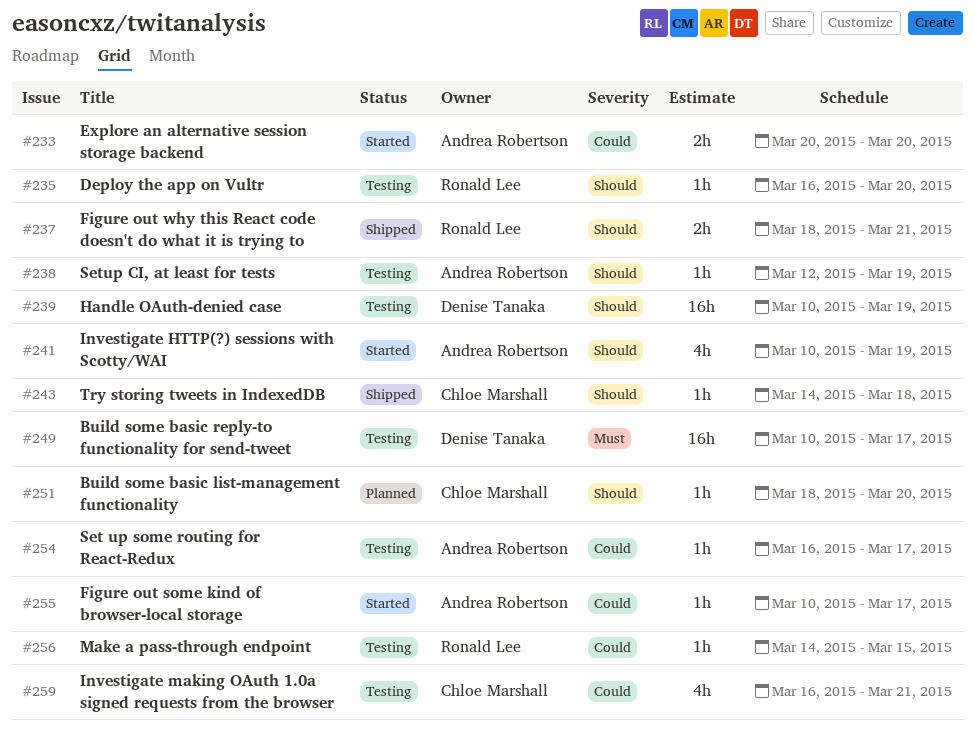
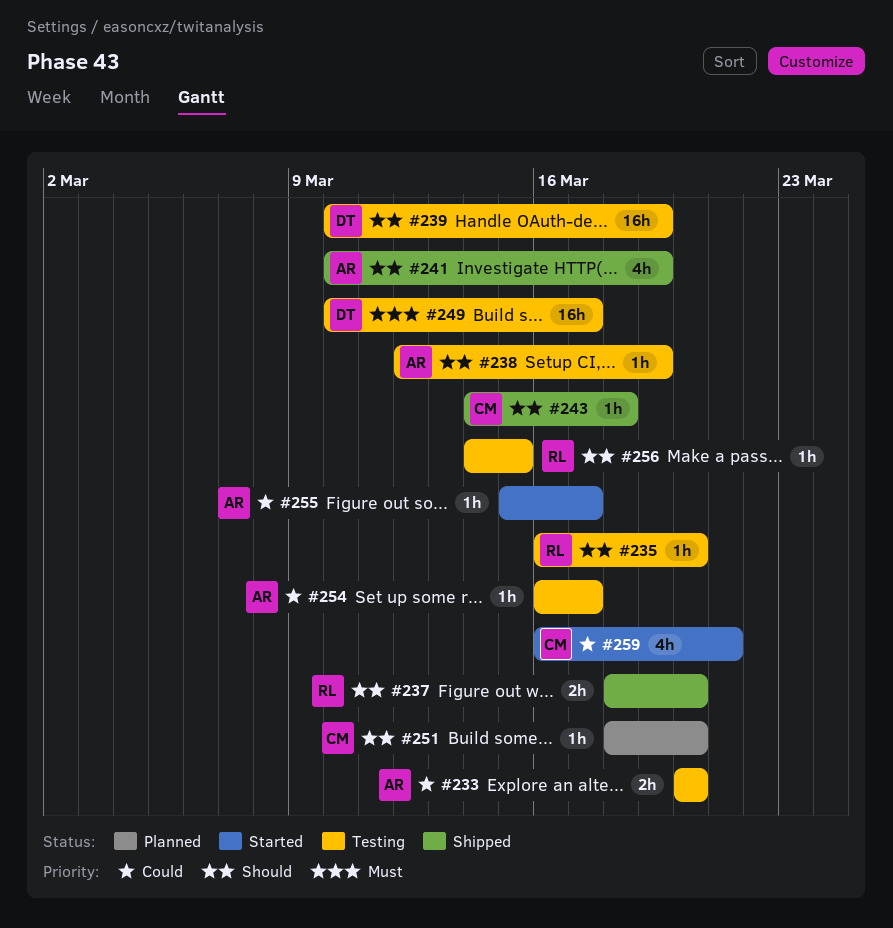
#233, status: Started -> Testing
#237, due: Mar 21 -> Mar 20
#241, status: Started -> Shipped
#255, start: Mar 10 -> Mar 15
#256, priority: Could -> Should
#259, status: Testing -> Started

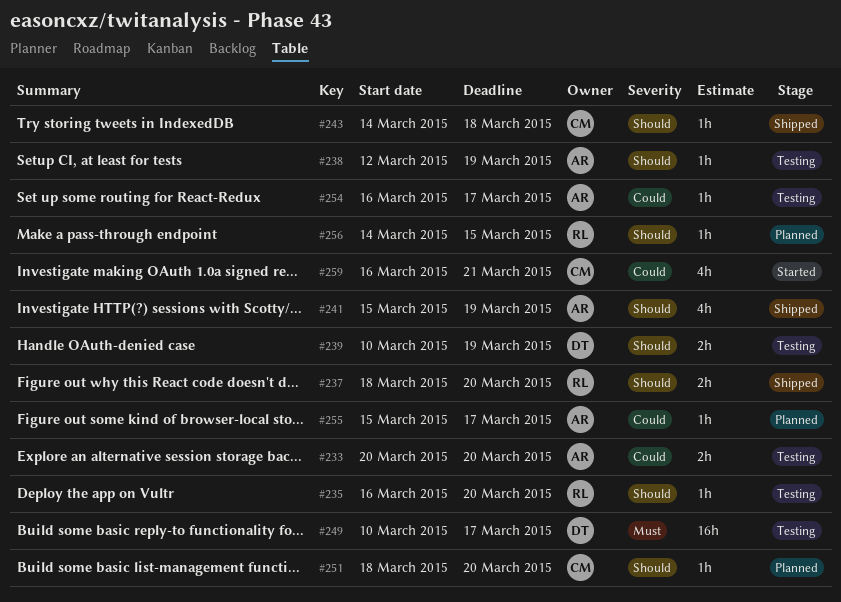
#239, estimate: 16h -> 2h
#241, start: Mar 10 -> Mar 15
#255, status: Started -> Planned
#256, status: Testing -> Planned

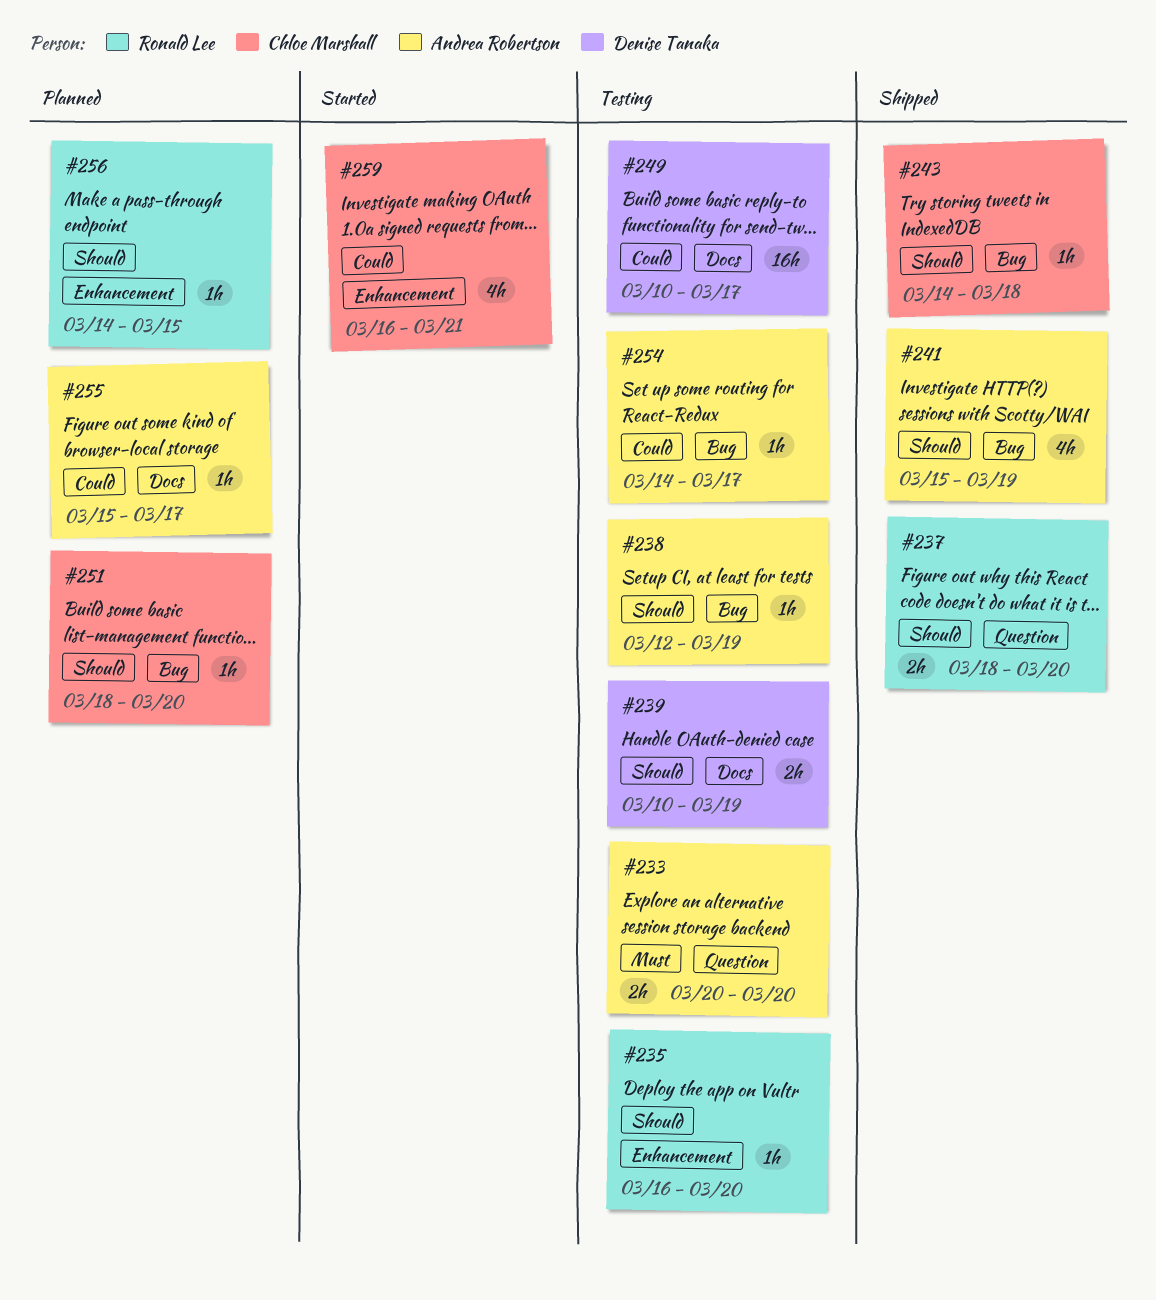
#233, priority: Could -> Must
#249, priority: Must -> Could
#254, start: Mar 16 -> Mar 14

